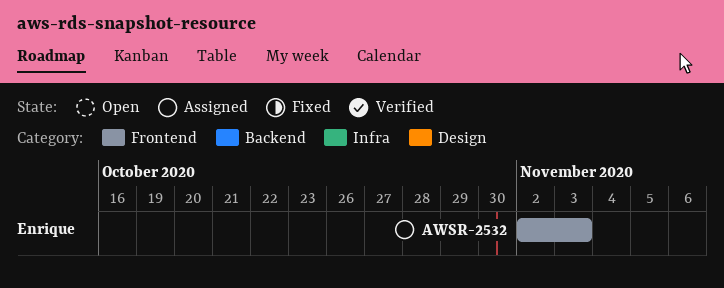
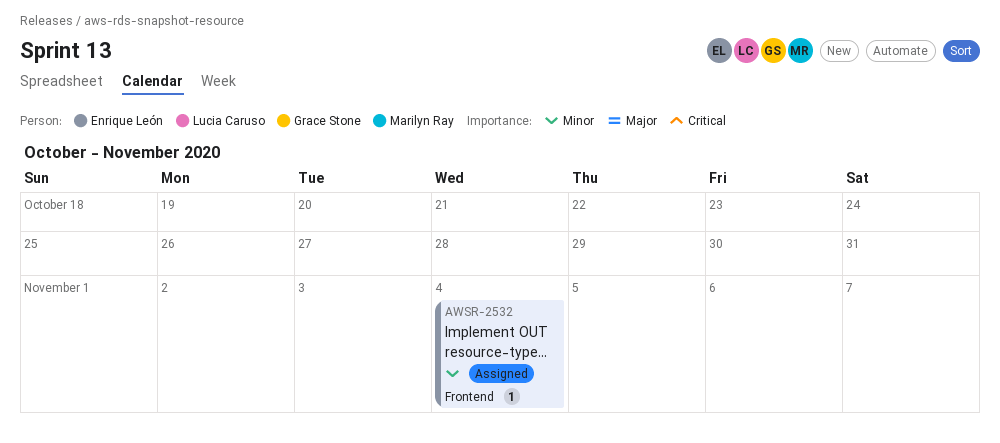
AWSR-2532, due: Nov 3 -> Nov 4

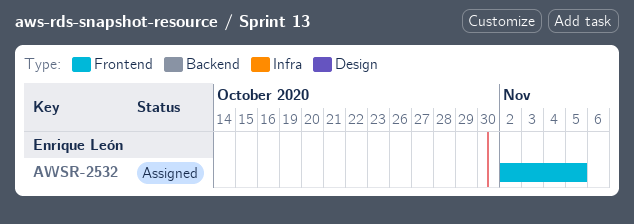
AWSR-2532, due: Nov 4 -> Nov 5

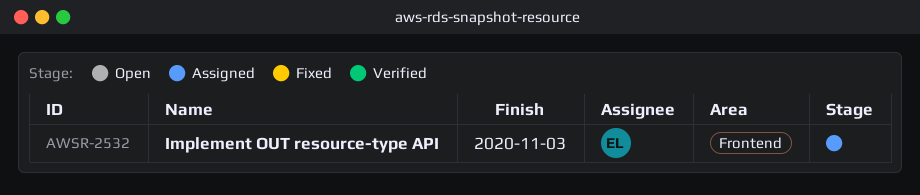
AWSR-2532, due: Nov 5 -> Nov 3

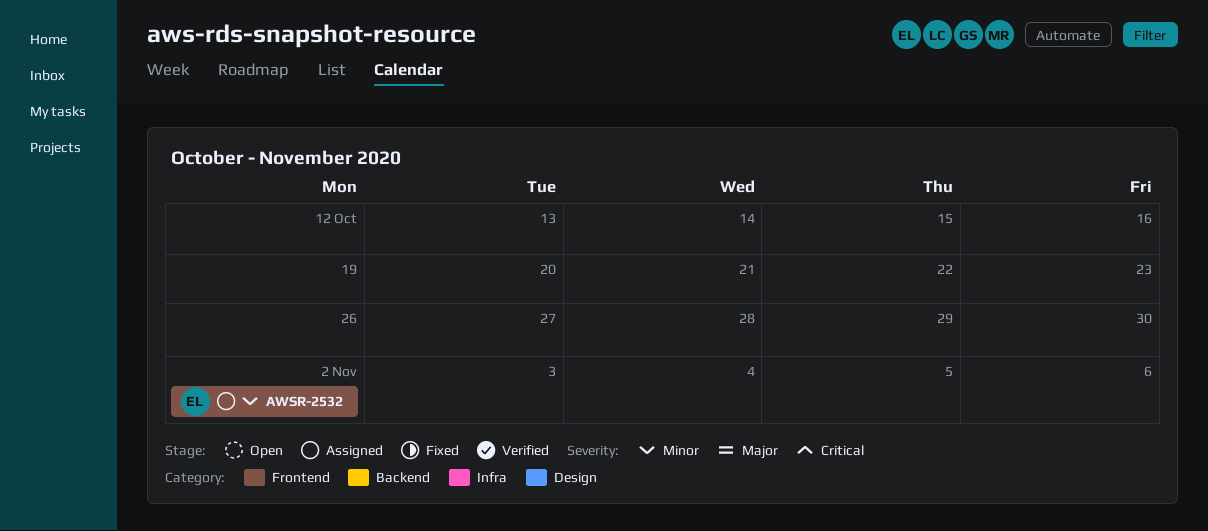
AWSR-2532, due: Nov 3 -> Nov 2

